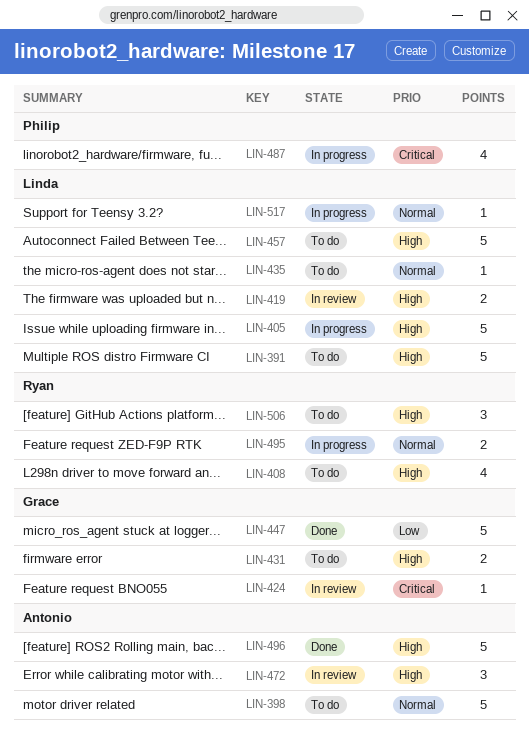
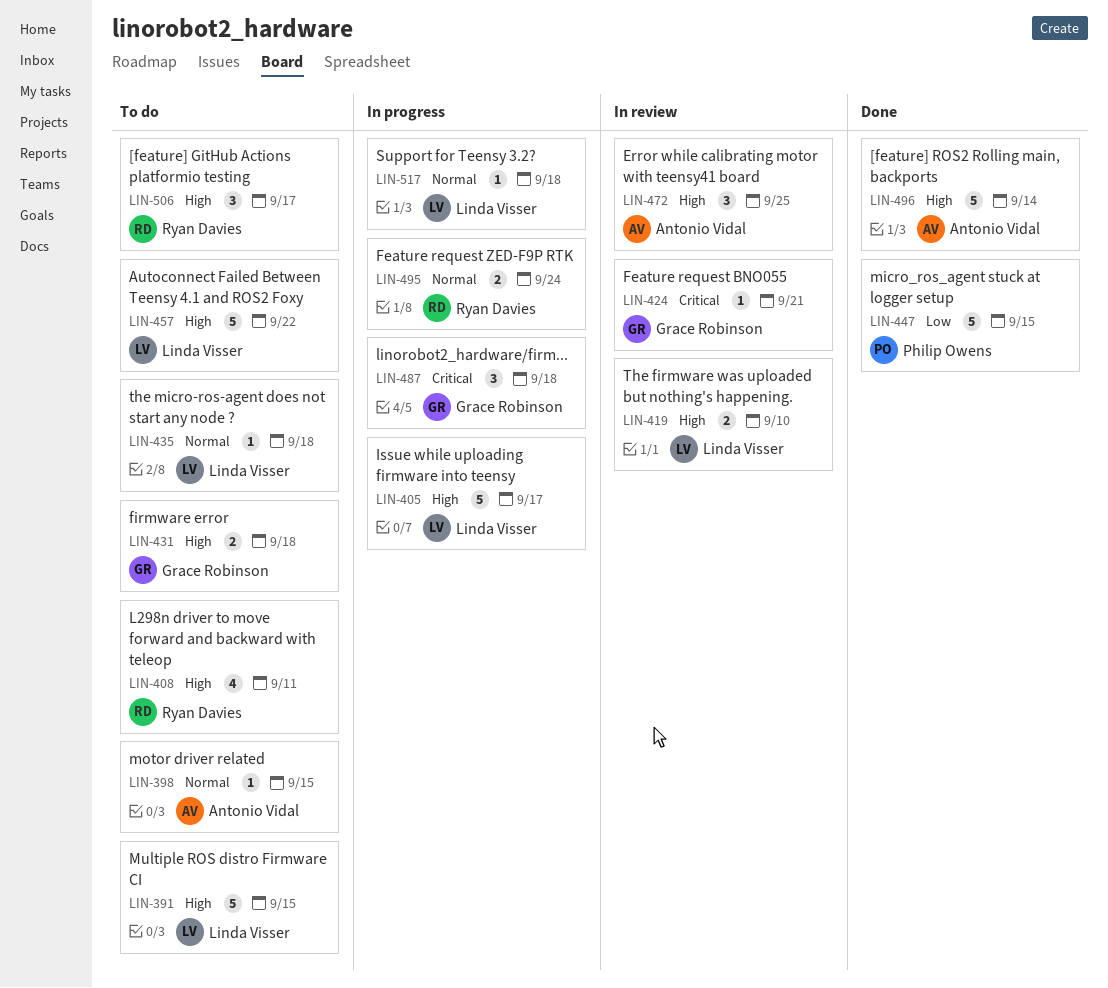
LIN-398, estimate: 5 -> 1
LIN-447, owner: Grace Robinson -> Philip Owens
LIN-487, owner: Philip Owens -> Grace Robinson
LIN-487, estimate: 4 -> 3

